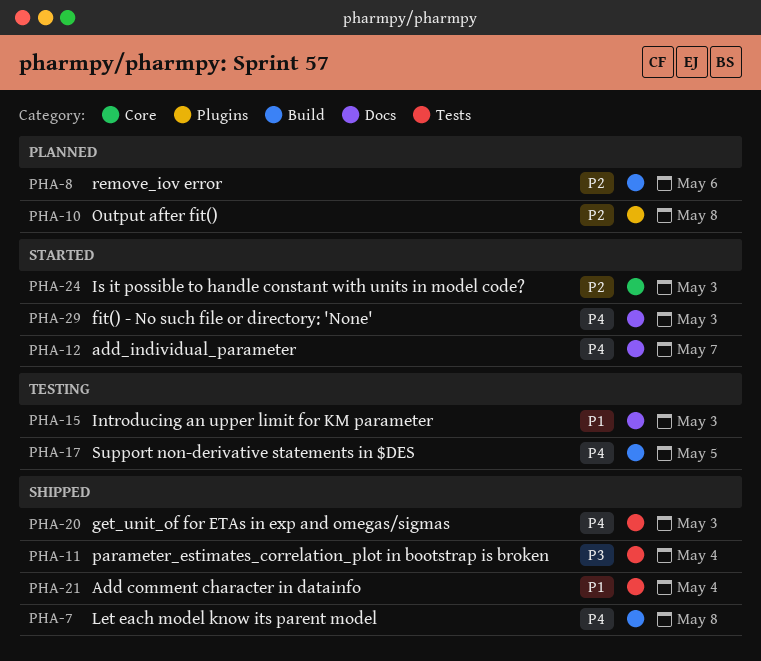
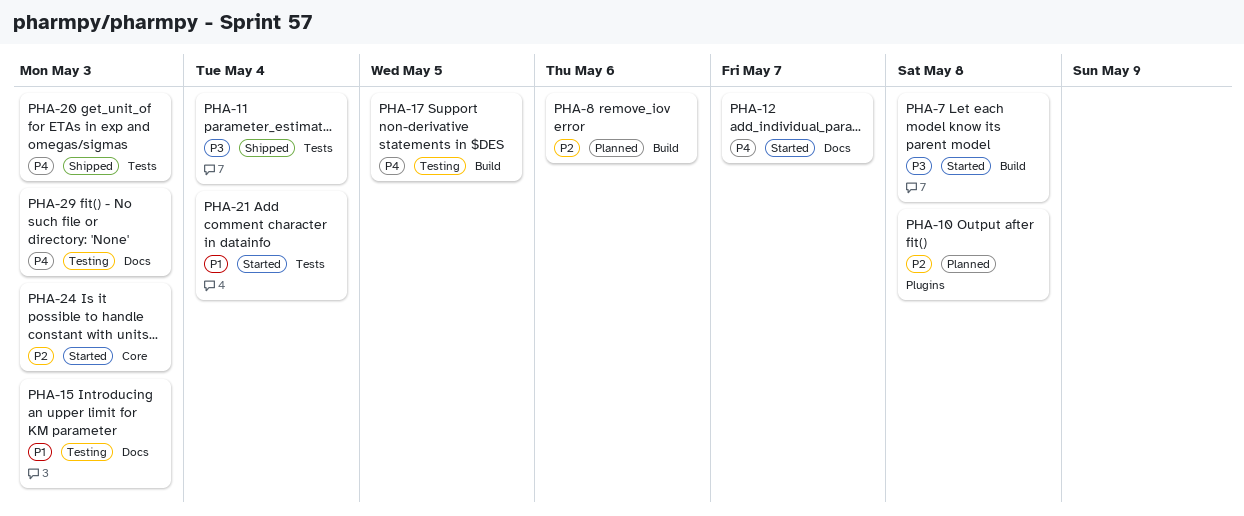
PHA-7, status: Shipped -> Started
PHA-7, priority: P4 -> P3
PHA-21, status: Shipped -> Started
PHA-29, status: Started -> Testing

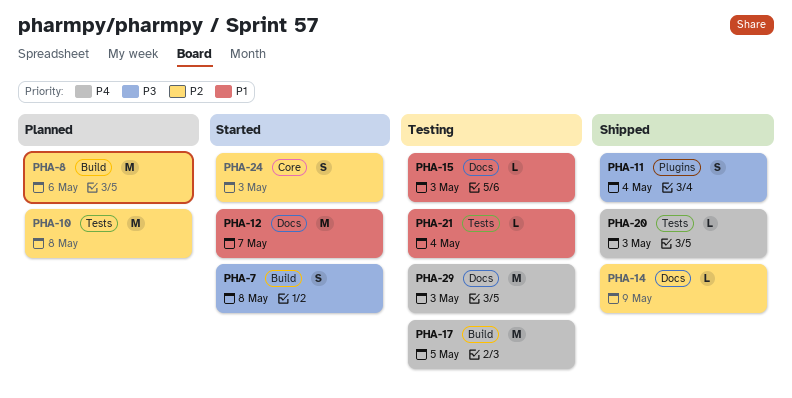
PHA-10, label: Plugins -> Tests
PHA-11, label: Tests -> Plugins
PHA-12, priority: P4 -> P1
PHA-14: none -> present
PHA-21, status: Started -> Testing

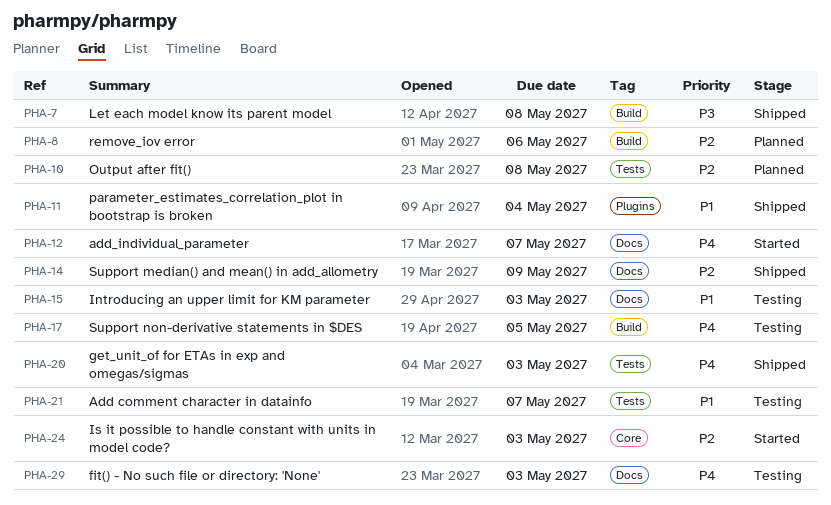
PHA-7, status: Started -> Shipped
PHA-11, priority: P3 -> P1
PHA-12, priority: P1 -> P4
PHA-21, due: May 4 -> May 7

